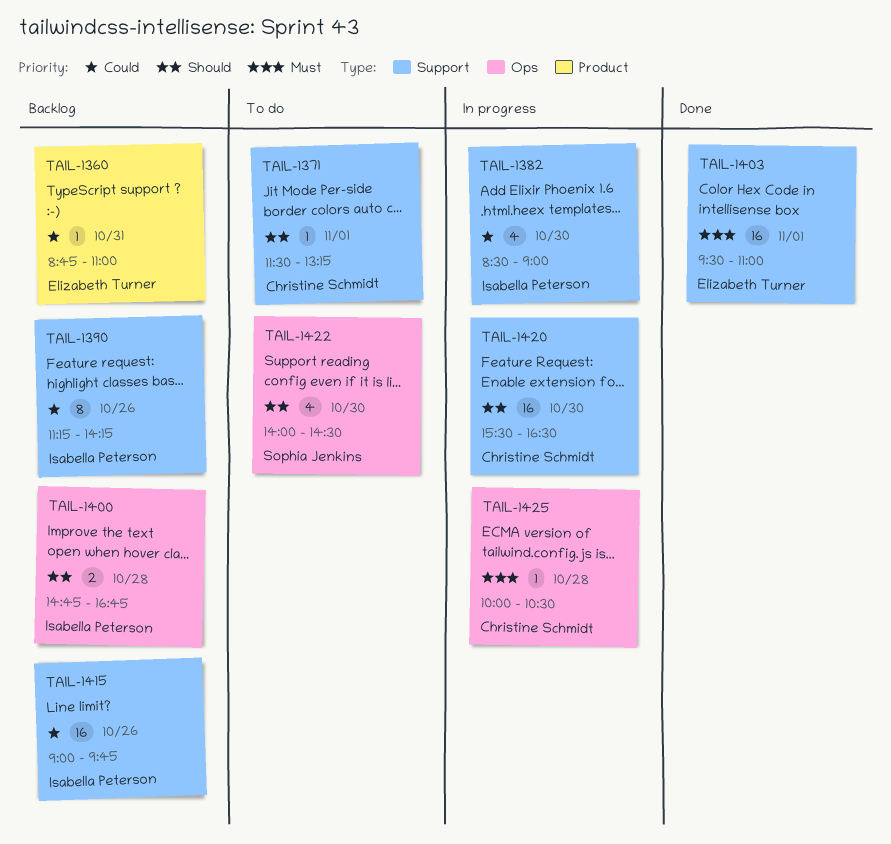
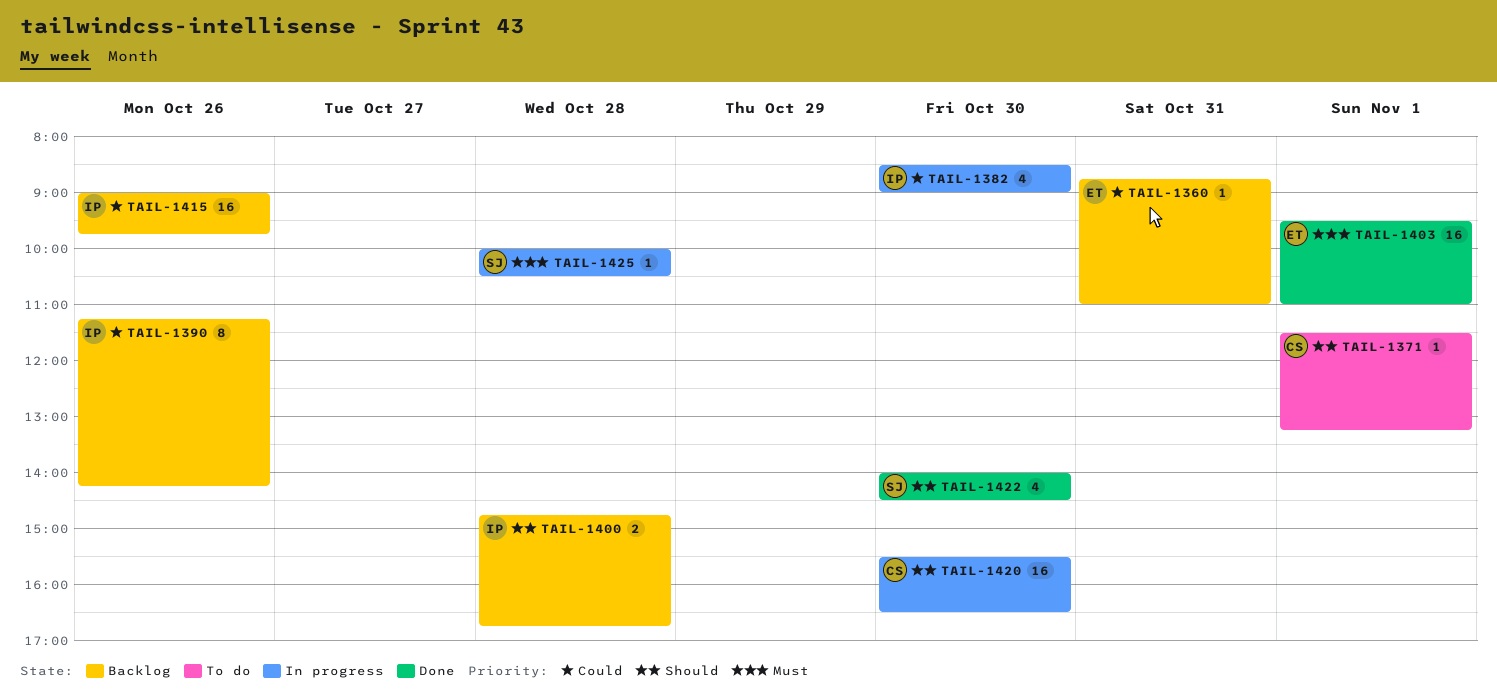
TAIL-1422, status: To do -> Done
TAIL-1425, owner: Christine Schmidt -> Sophia Jenkins

